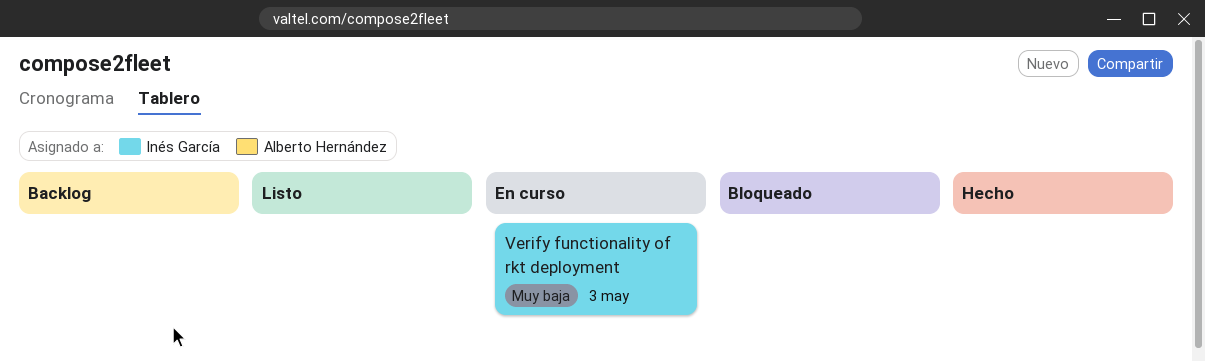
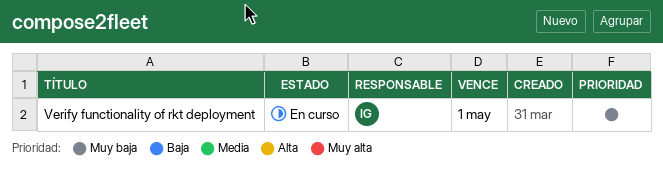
Verify functionality of rkt deployment, due: May 3 -> May 1

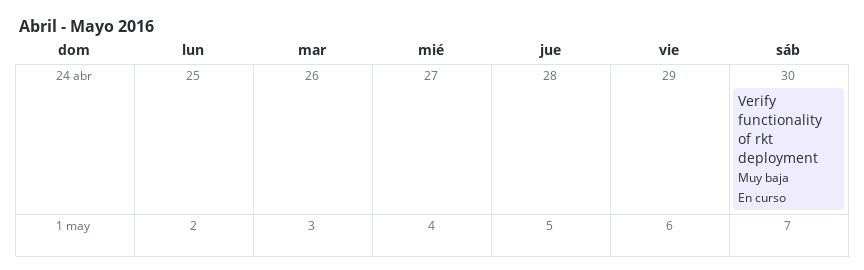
Verify functionality of rkt deployment, due: May 1 -> Apr 30

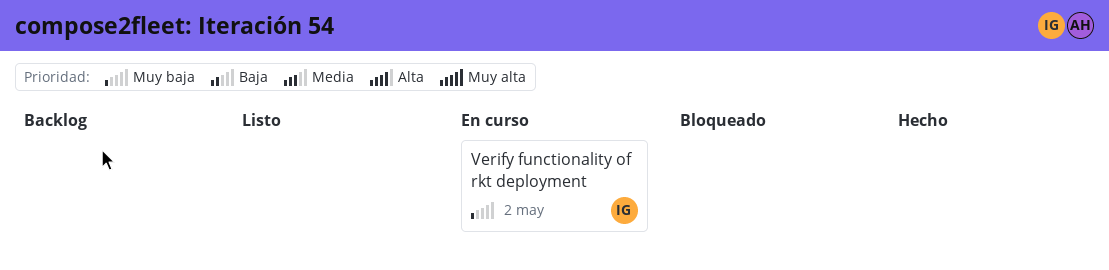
Verify functionality of rkt deployment, due: Apr 30 -> May 2

